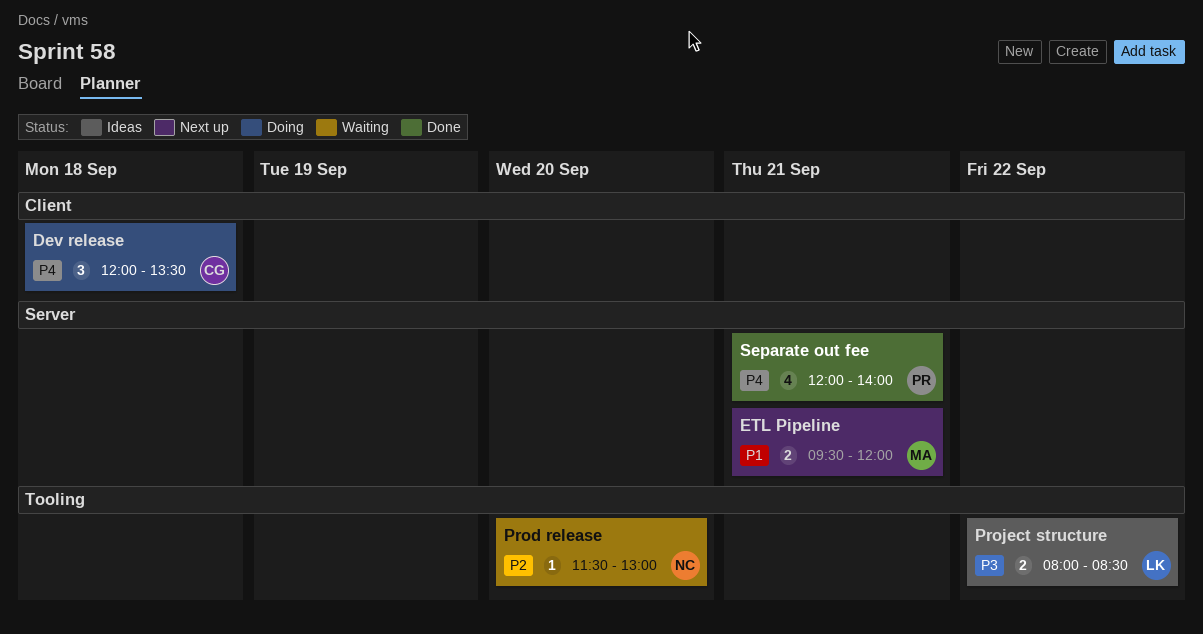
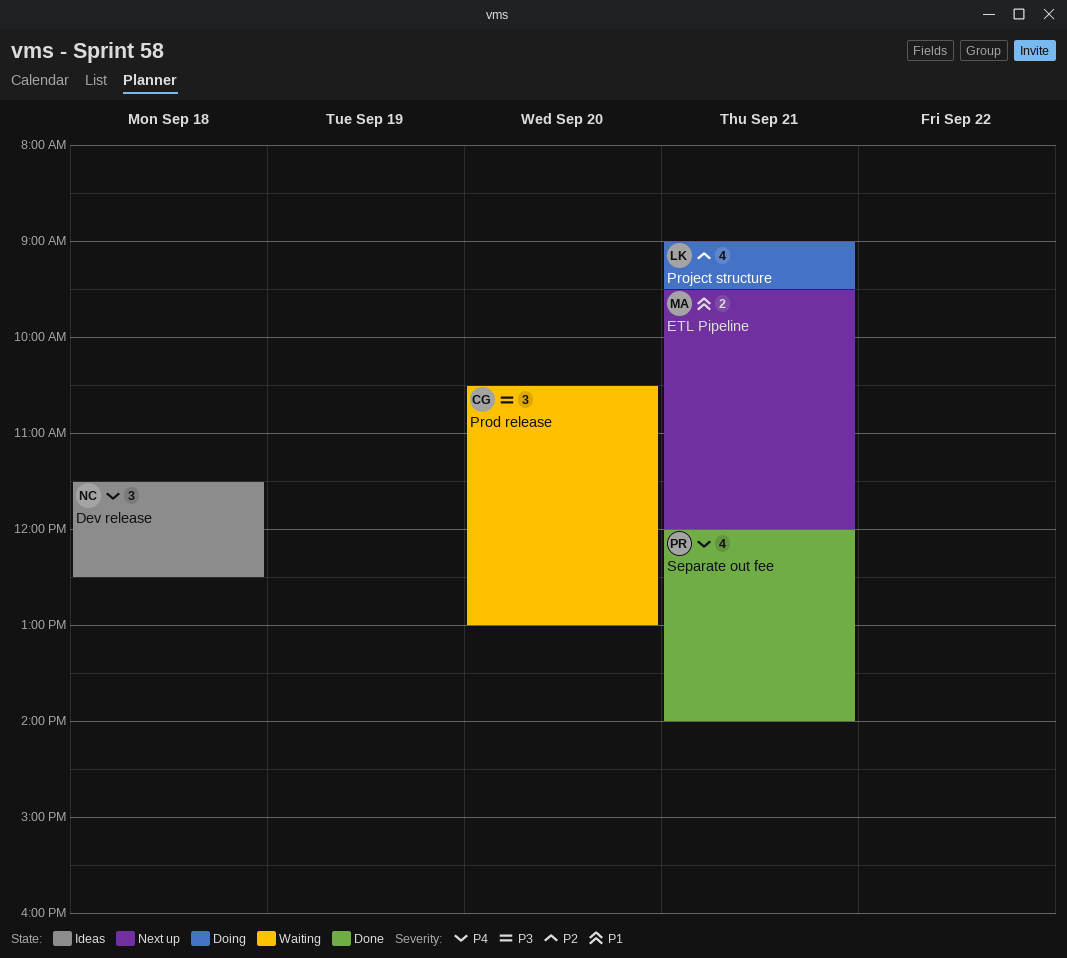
Dev release, status: Doing -> Ideas
Dev release, owner: CG -> NC
Dev release, begins: 12:00 -> 11:30
Dev release, ends: 13:30 -> 12:30
Prod release, owner: NC -> CG
Prod release, priority: P2 -> P3
Prod release, estimate: 1 -> 3
Prod release, begins: 11:30 -> 10:30
Project structure, status: Ideas -> Doing
Project structure, priority: P3 -> P2
Project structure, estimate: 2 -> 4
Project structure, day: Sep 22 -> Sep 21
Project structure, begins: 08:00 -> 09:00
Project structure, ends: 08:30 -> 09:30

